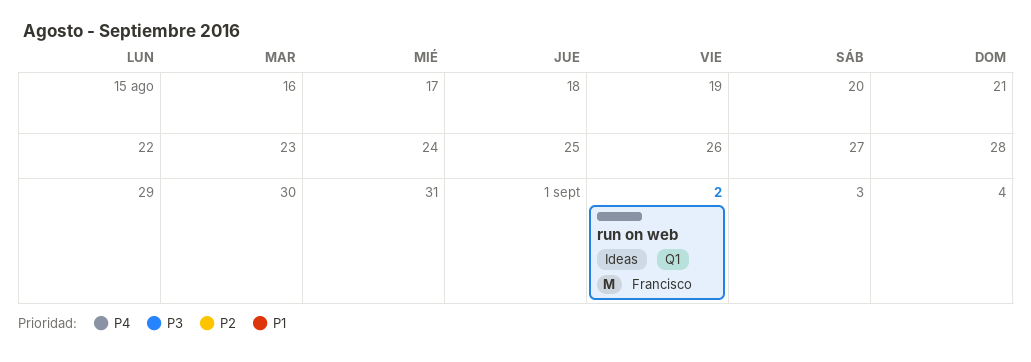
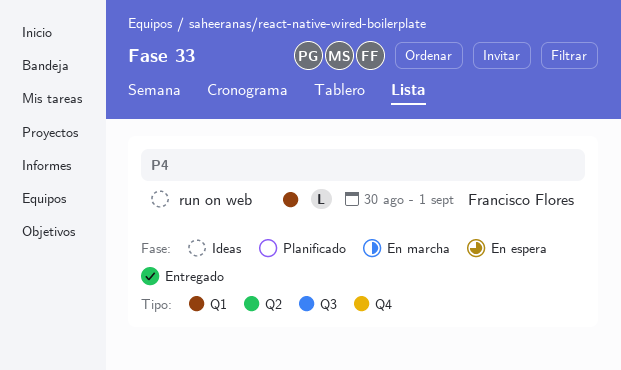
run on web, estimate: M -> L
run on web, due: Sep 2 -> Sep 1

